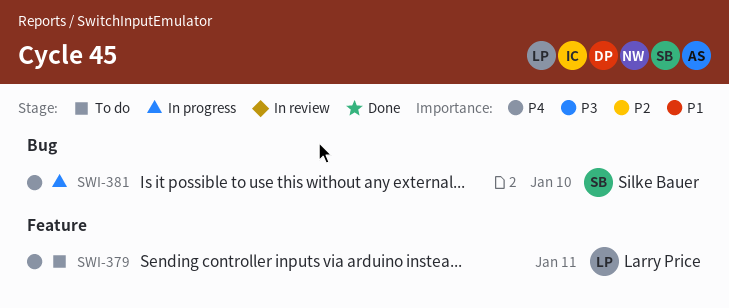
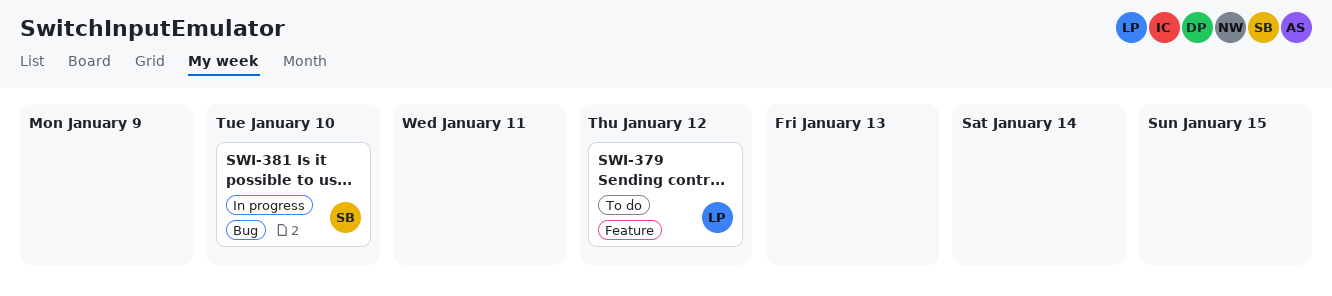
SWI-379, due: Jan 11 -> Jan 12

